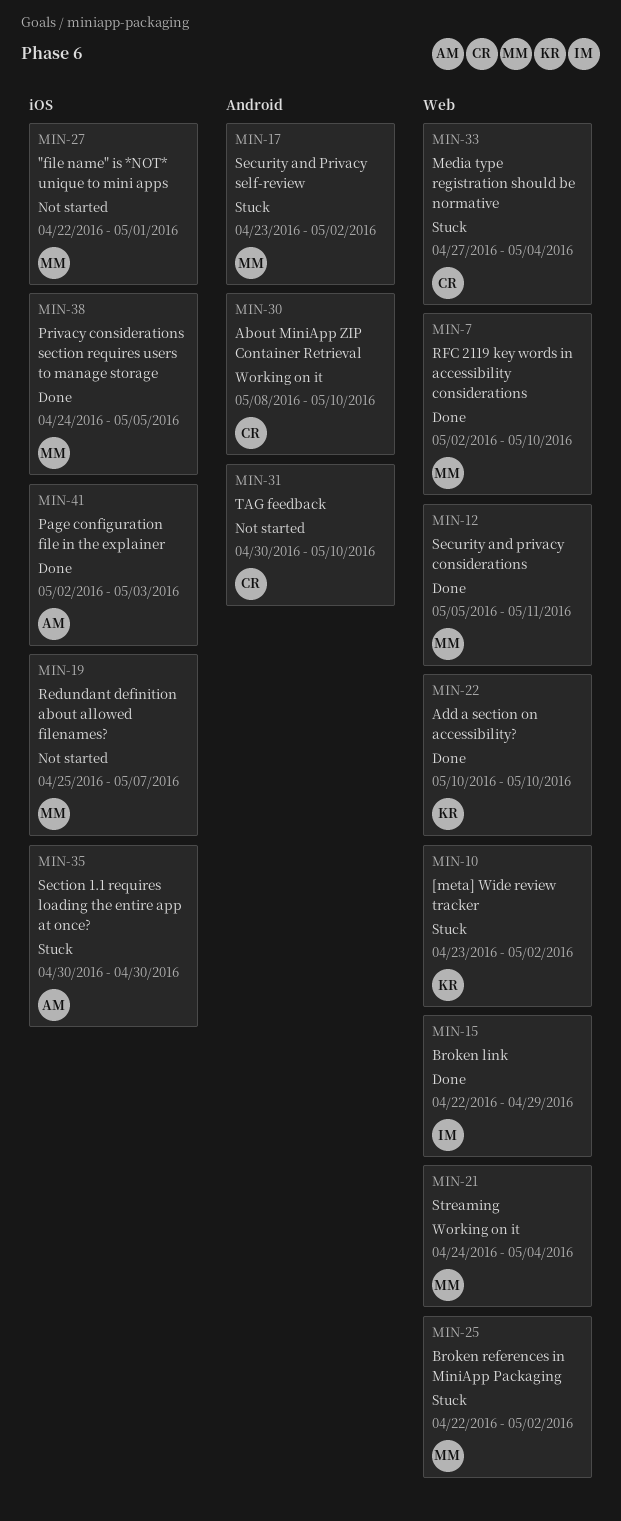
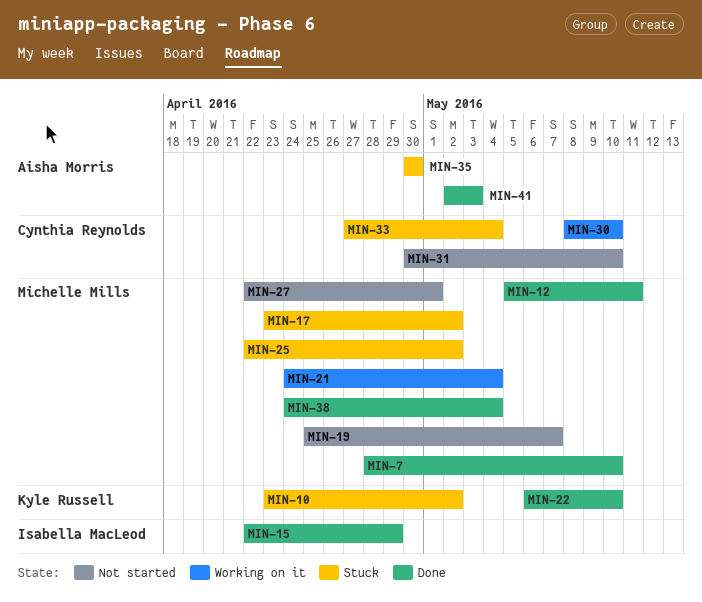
MIN-7, start: May 2 -> Apr 28
MIN-22, start: May 10 -> May 6
MIN-38, due: May 5 -> May 4

